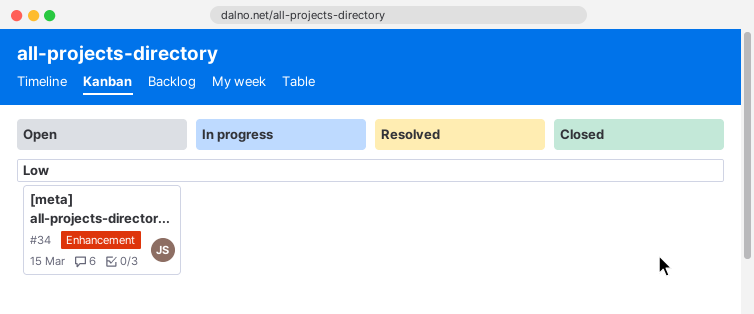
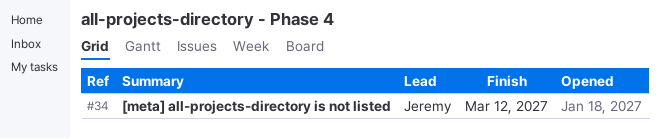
#34, due: Mar 15 -> Mar 12

